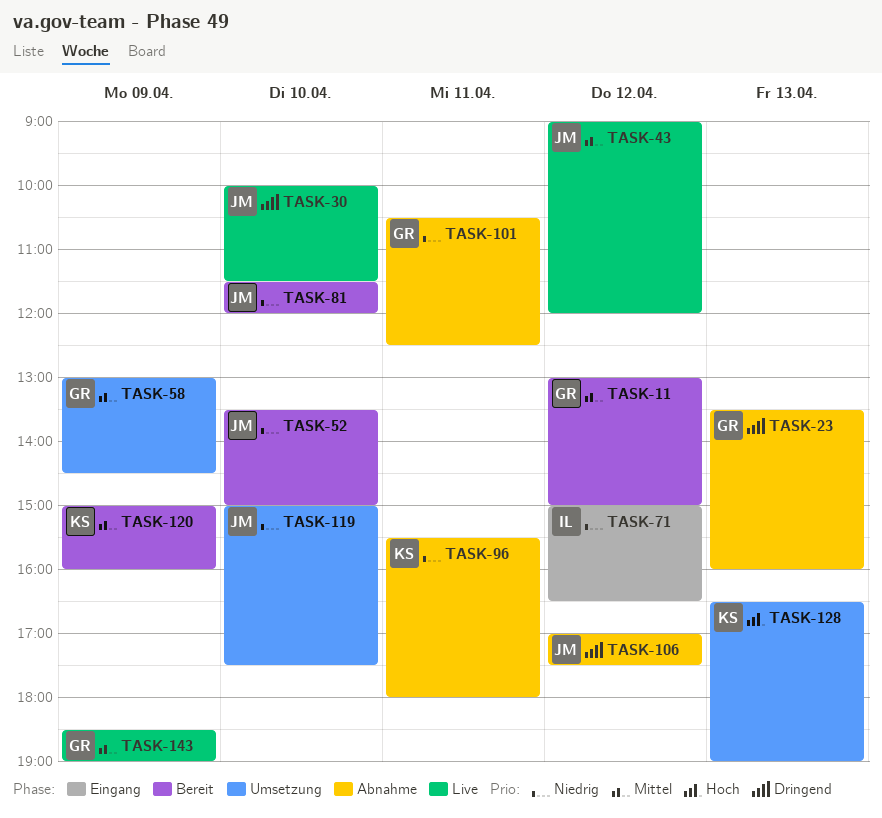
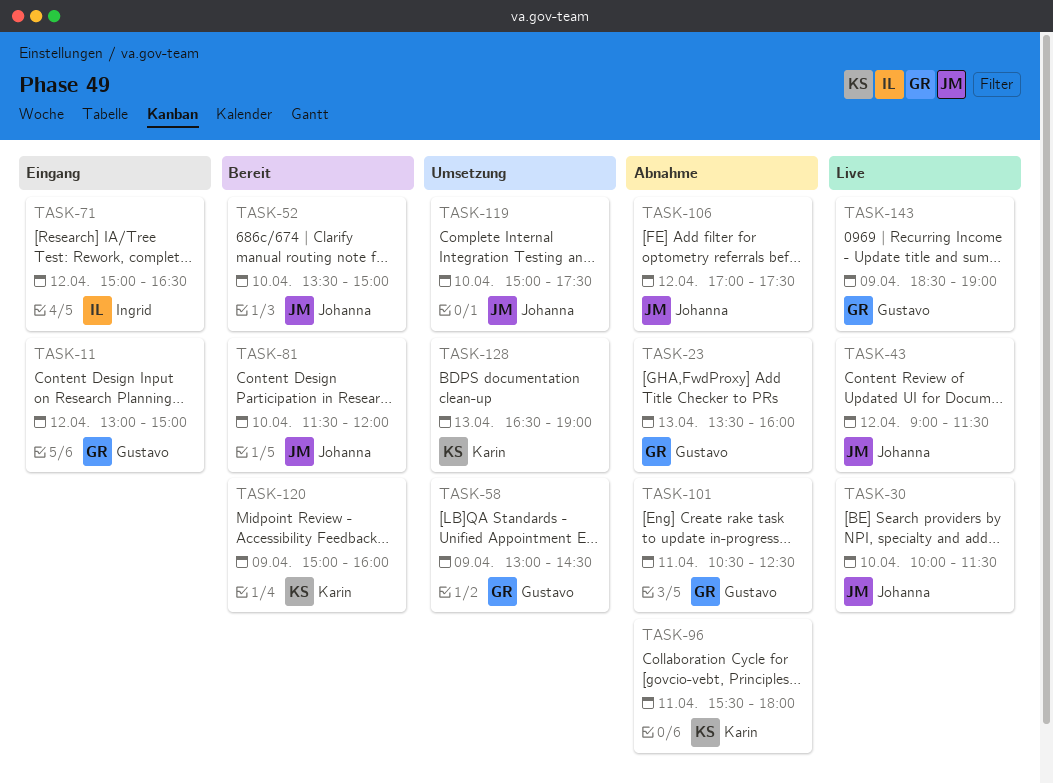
TASK-11, status: Bereit -> Eingang
TASK-43, ends: 12:00 -> 11:30

